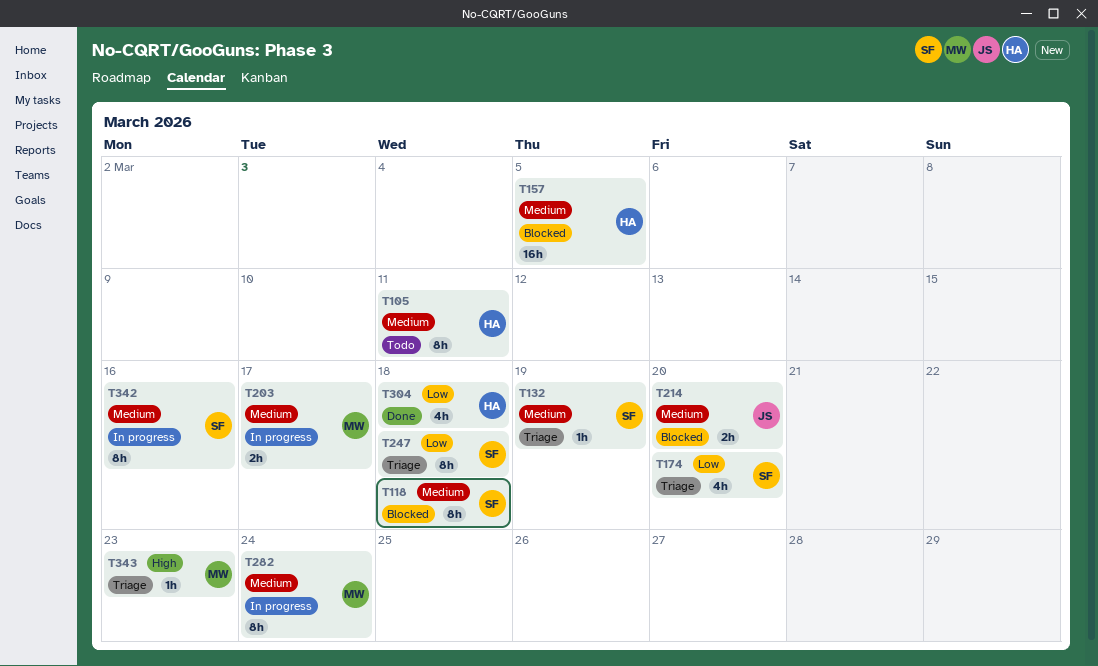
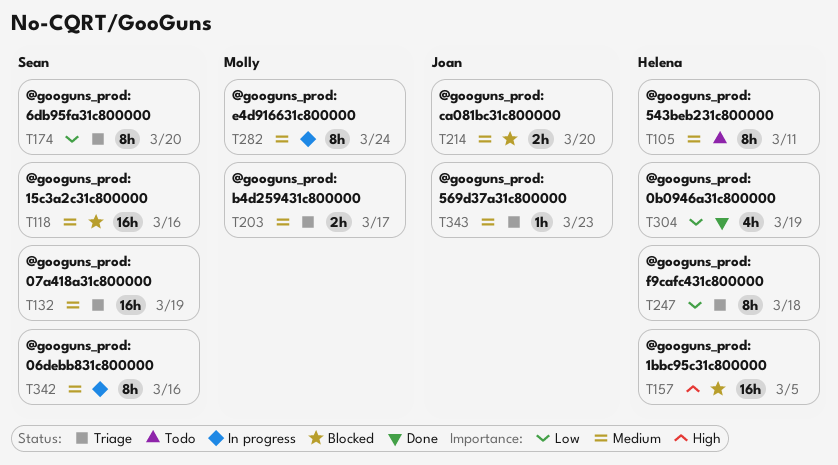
T118, estimate: 8h -> 16h
T118, due: Mar 18 -> Mar 16
T132, estimate: 1h -> 16h
T157, priority: Medium -> High
T174, estimate: 4h -> 8h
T203, status: In progress -> Triage
T247, owner: Sean -> Helena
T304, due: Mar 18 -> Mar 19
T343, owner: Molly -> Joan
T343, priority: High -> Medium

